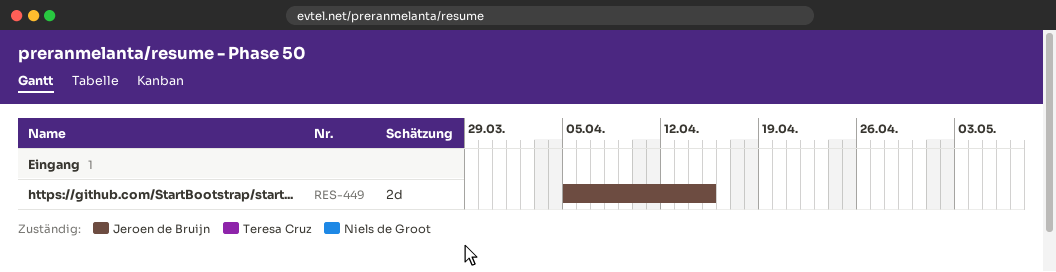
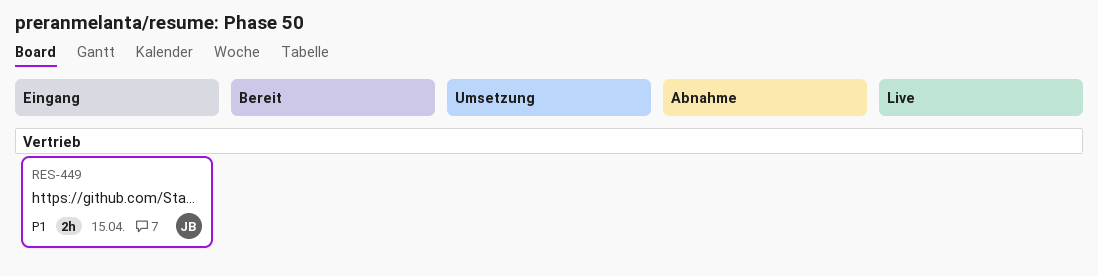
RES-449, estimate: 2d -> 2h

